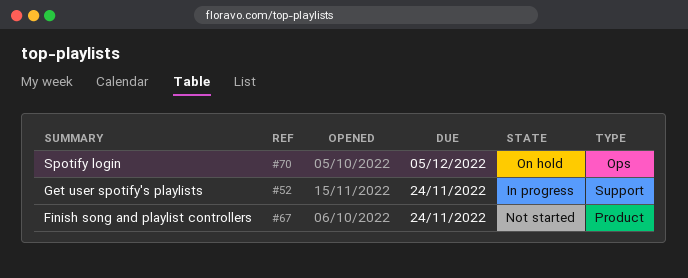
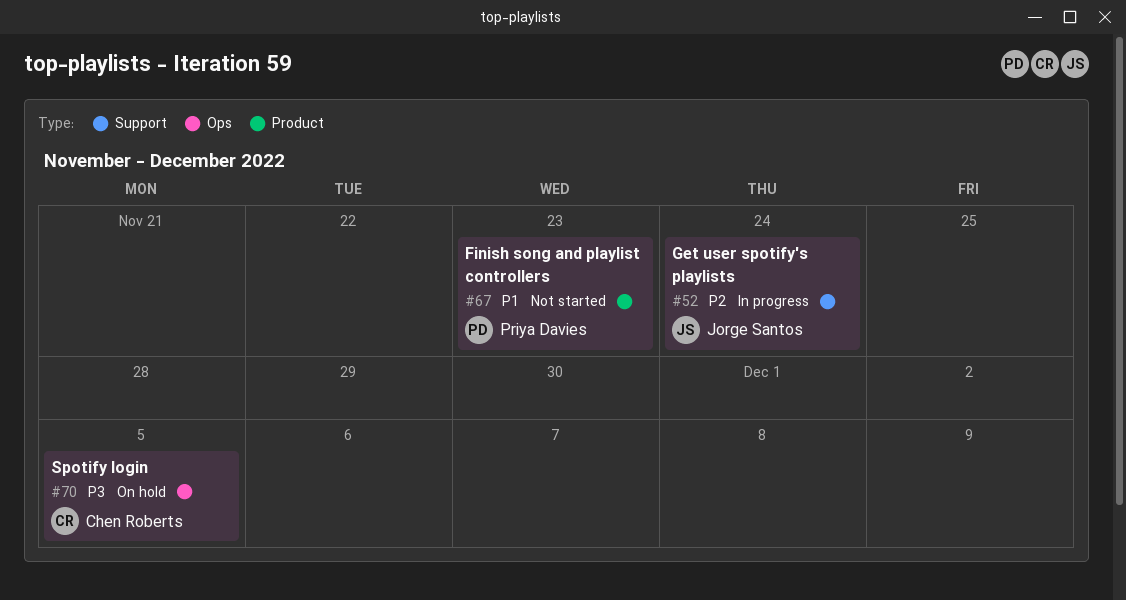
#67, due: Nov 24 -> Nov 23

